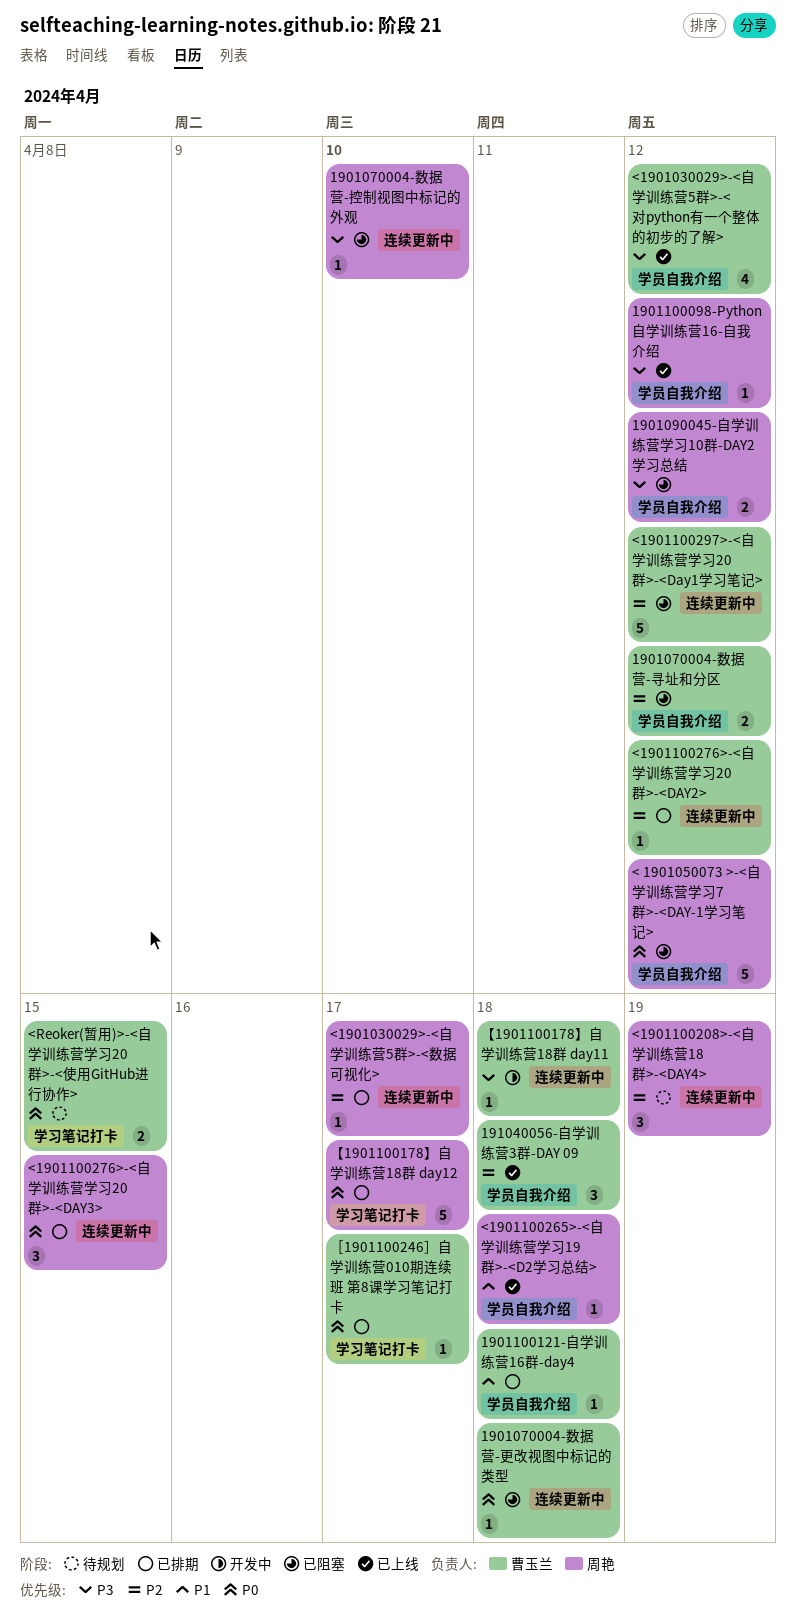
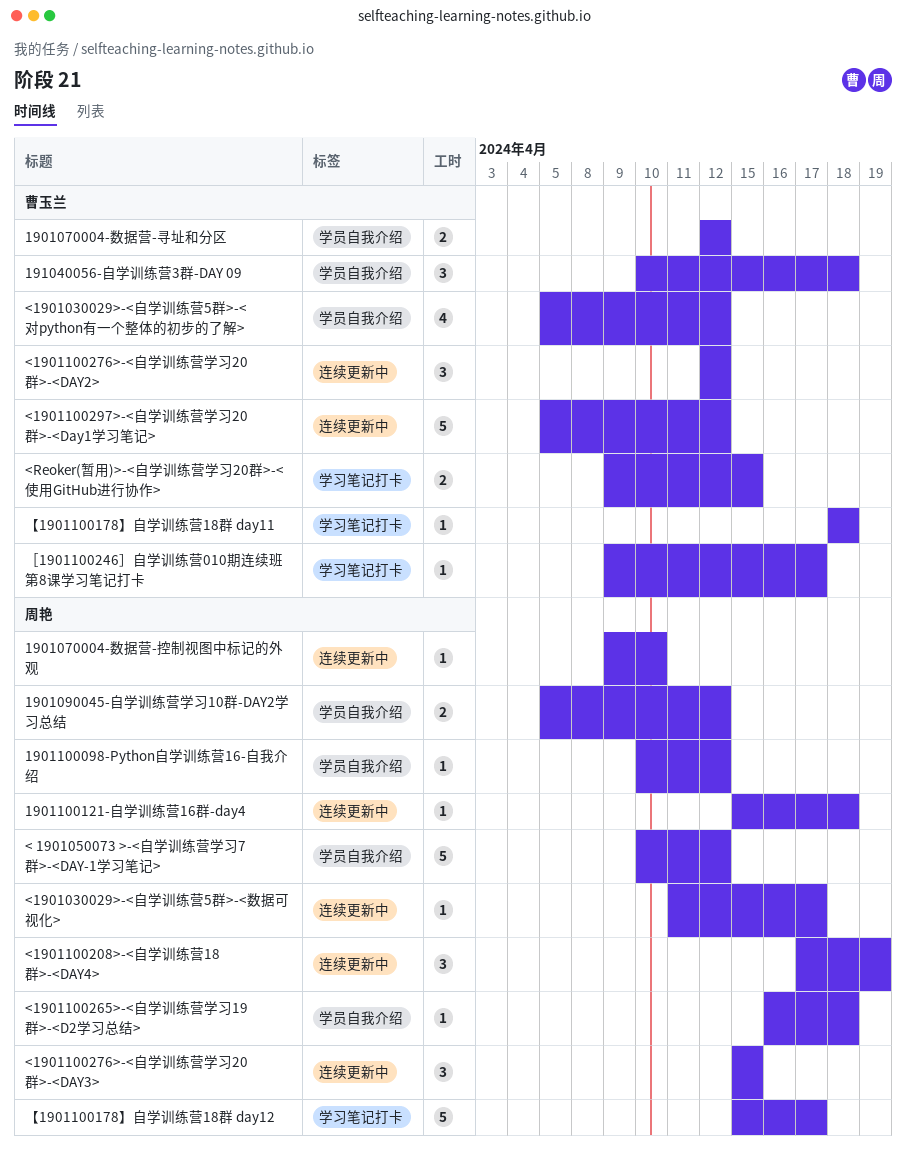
1901070004-数据营-更改视图中标记的类型: present -> none
1901100121-自学训练营16群-day4, owner: 曹玉兰 -> 周艳
1901100121-自学训练营16群-day4, label: 学员自我介绍 -> 连续更新中
<1901100276>-<自学训练营学习20群>-<DAY2>, estimate: 1 -> 3
【1901100178】自学训练营18群 day11, label: 连续更新中 -> 学习笔记打卡

